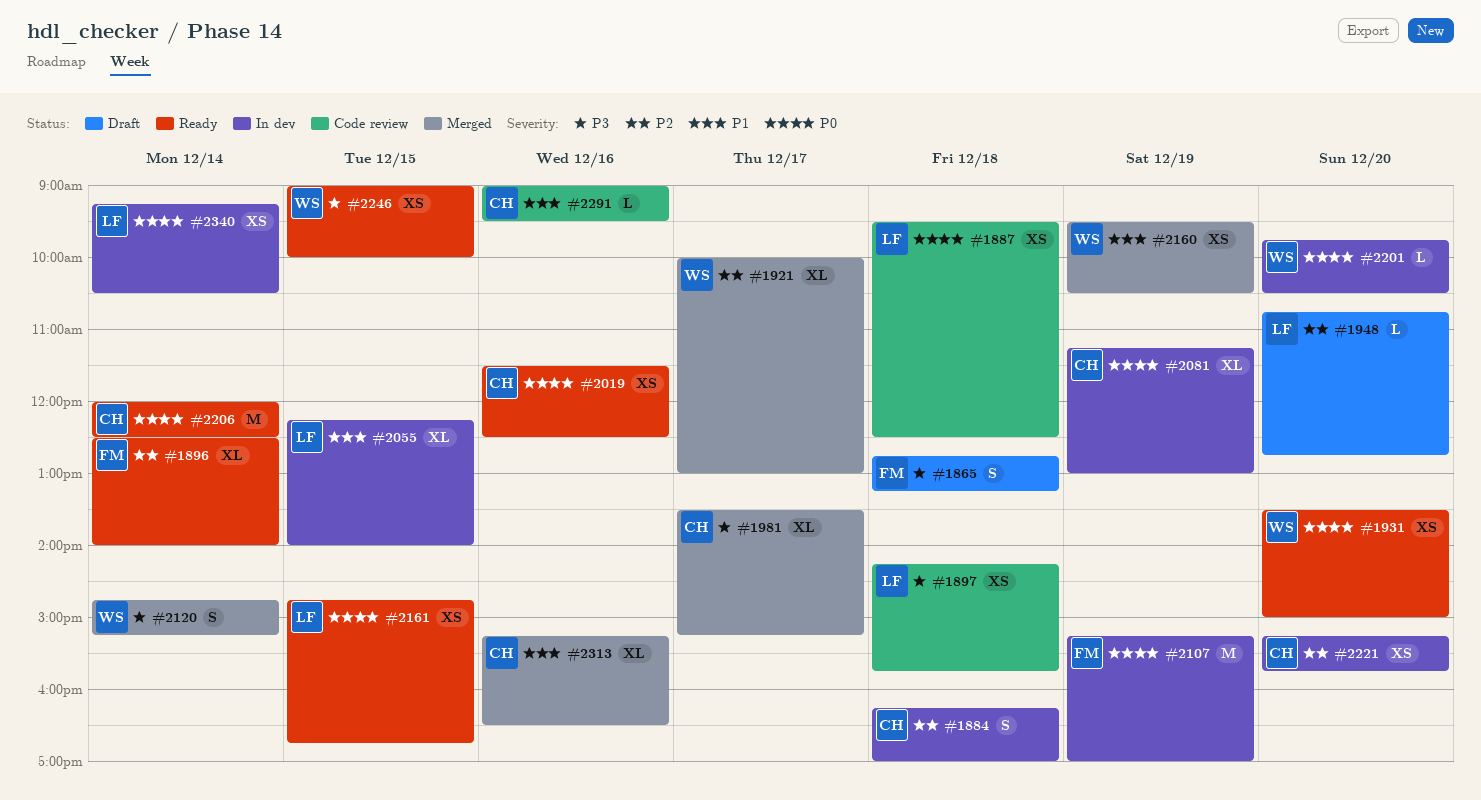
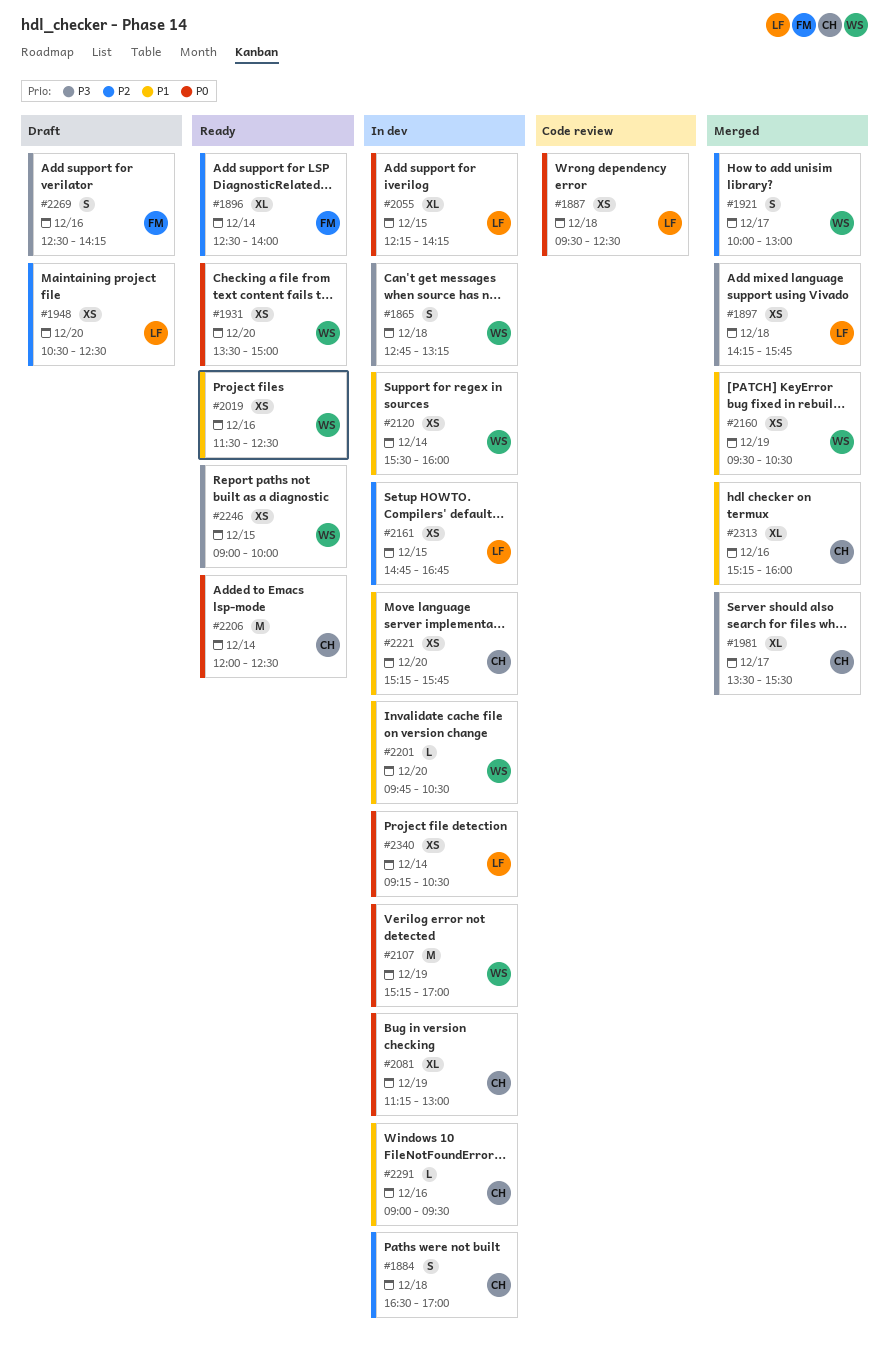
#1865, status: Draft -> In dev
#1865, owner: FM -> WS
#1884, begins: 16:15 -> 16:30
#1897, status: Code review -> Merged
#1921, estimate: XL -> S
#1948, estimate: L -> XS
#1948, begins: 10:45 -> 10:30
#1948, ends: 12:45 -> 12:30
#1981, ends: 15:15 -> 15:30
#2019, owner: CH -> WS
#2019, priority: P0 -> P1
#2055, priority: P1 -> P0
#2055, ends: 14:00 -> 14:15
#2107, owner: FM -> WS
#2120, status: Merged -> In dev
#2120, priority: P3 -> P1
#2120, estimate: S -> XS
#2120, begins: 14:45 -> 15:30
#2120, ends: 15:15 -> 16:00
#2161, status: Ready -> In dev
#2161, priority: P0 -> P2
#2201, priority: P0 -> P1
#2221, priority: P2 -> P1
#2269: none -> present
#2291, status: Code review -> In dev
#2313, ends: 16:30 -> 16:00

